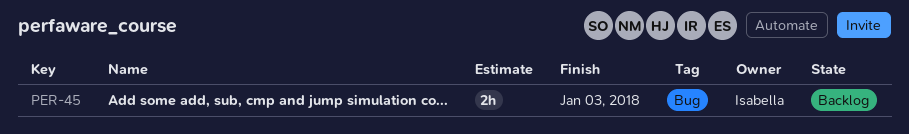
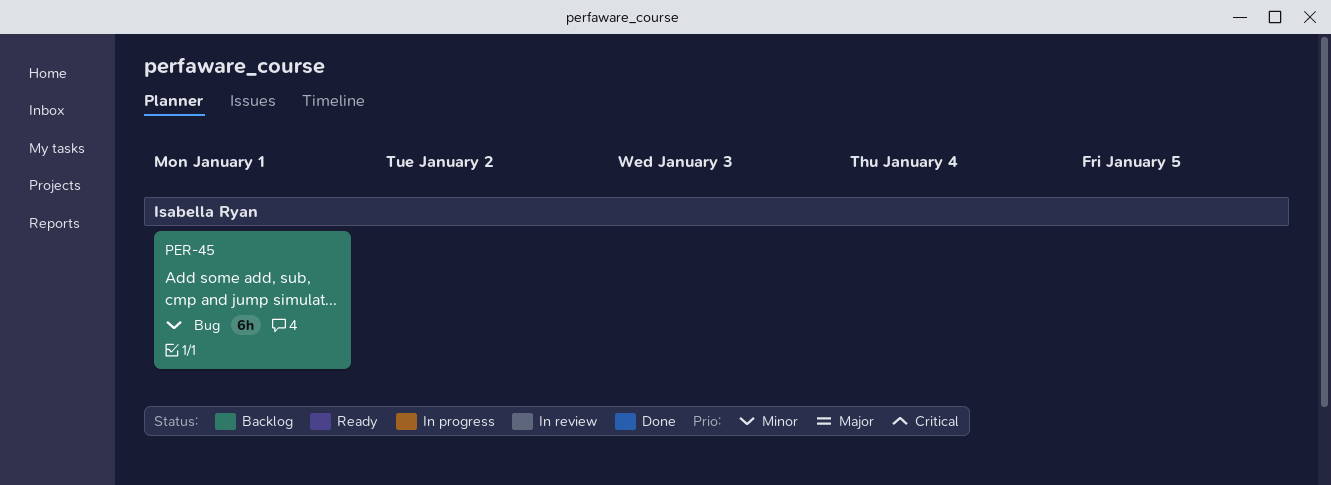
PER-45, estimate: 2h -> 6h
PER-45, due: Jan 3 -> Jan 1

